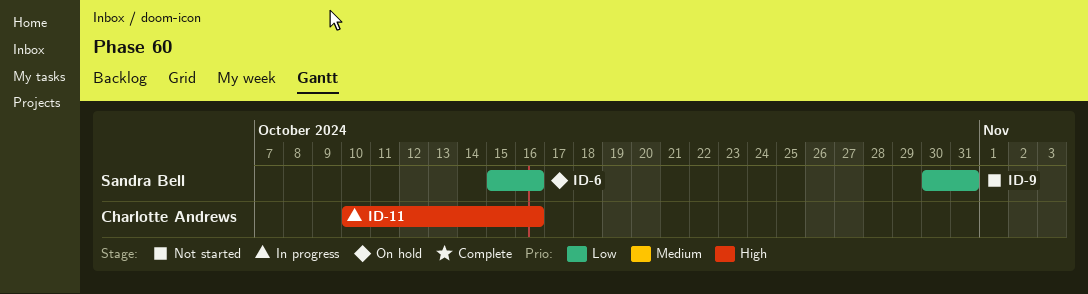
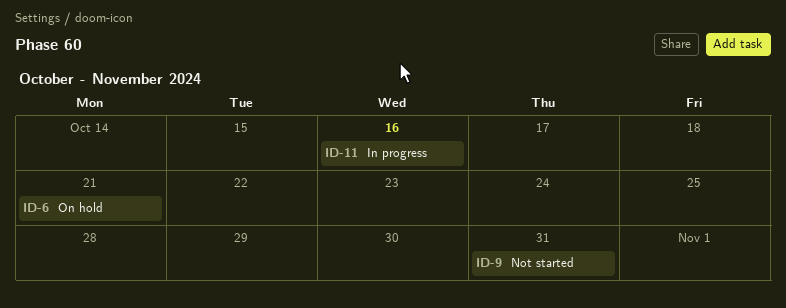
ID-6, due: Oct 16 -> Oct 21

